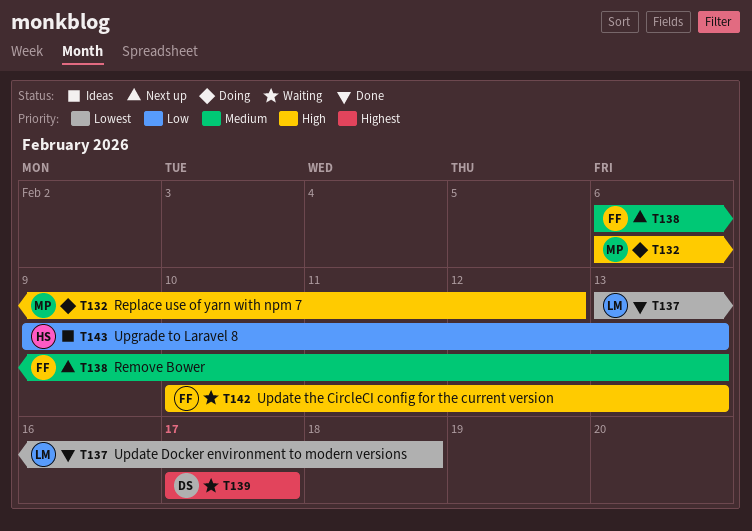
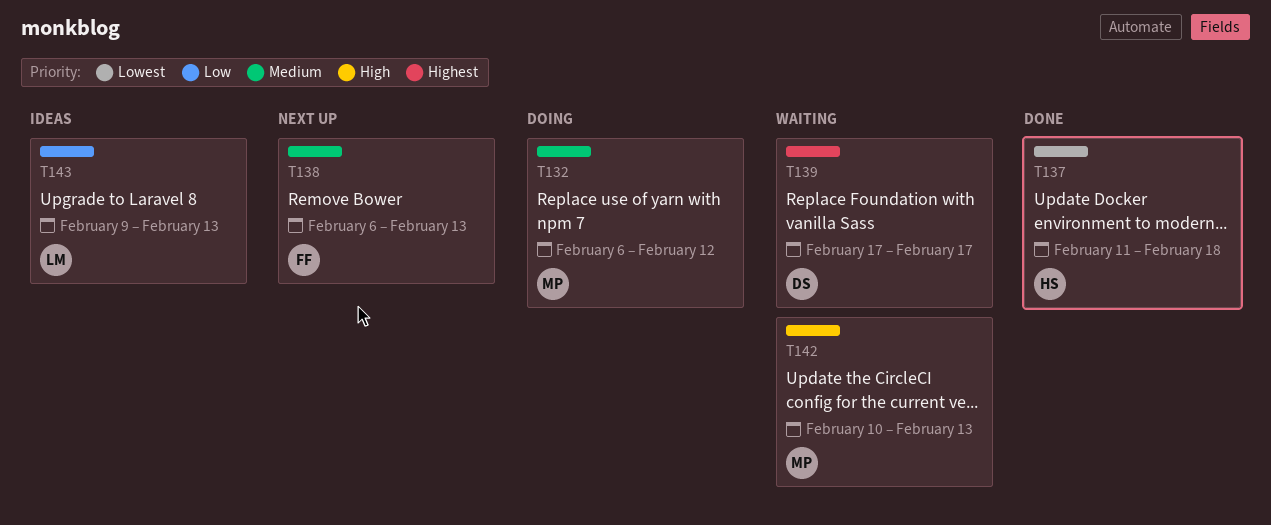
T132, priority: High -> Medium
T137, owner: LM -> HS
T137, start: Feb 13 -> Feb 11
T142, owner: FF -> MP
T143, owner: HS -> LM

